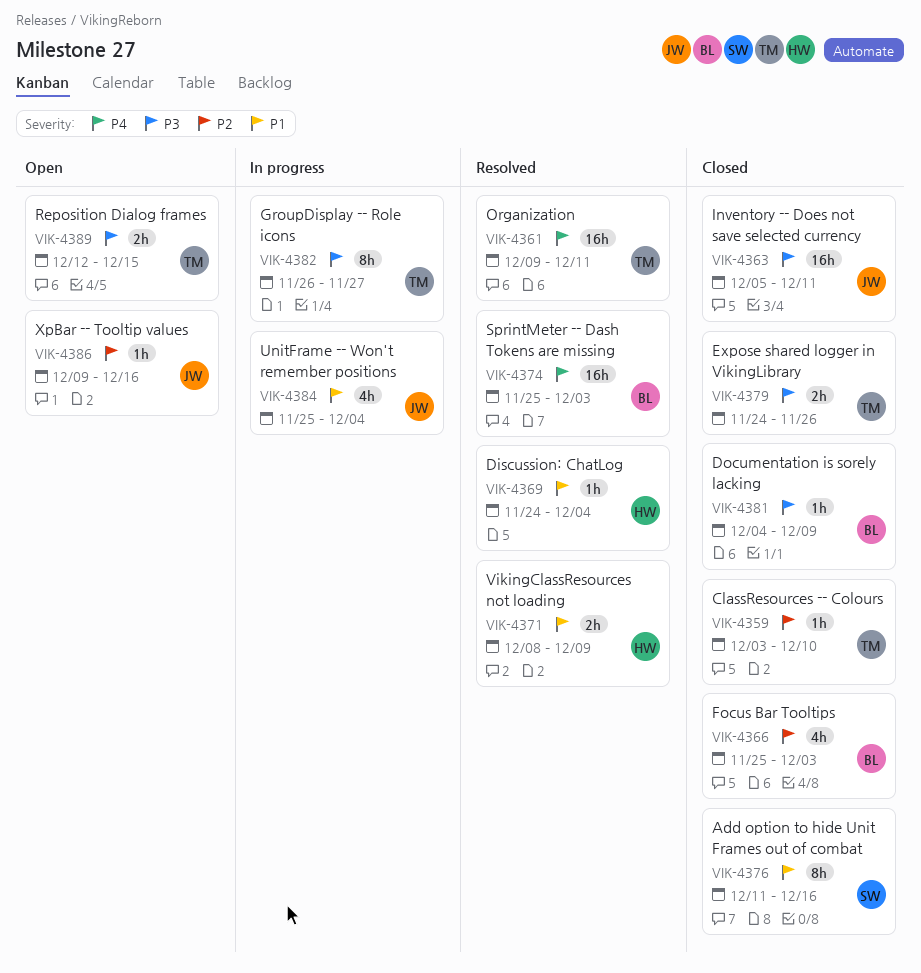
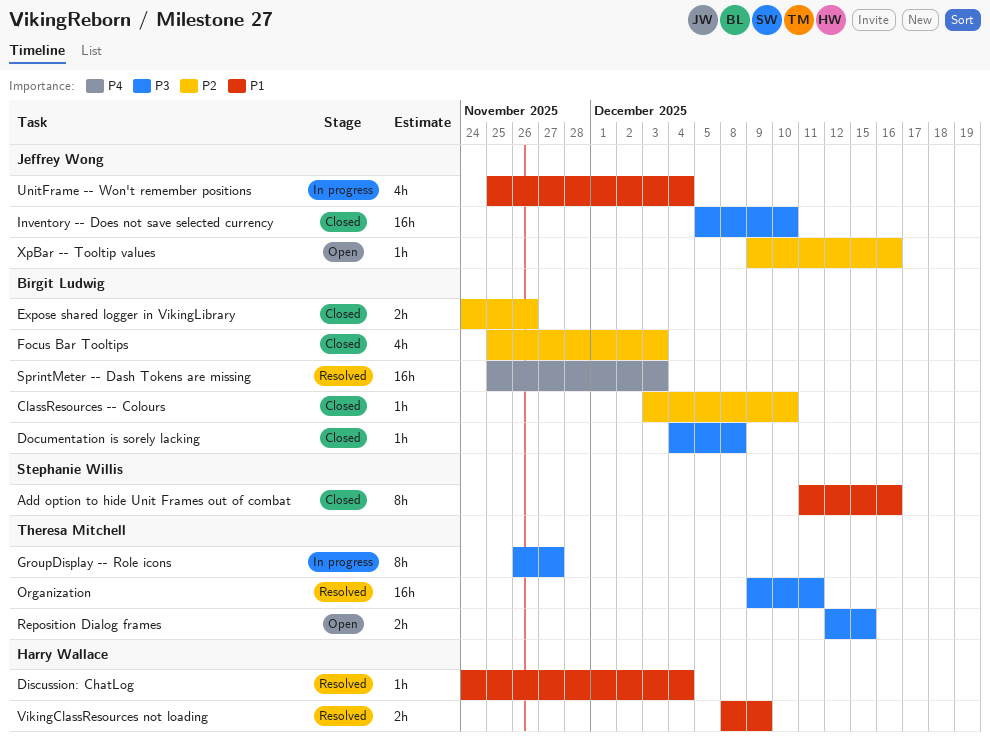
ClassResources -- Colours, owner: Theresa Mitchell -> Birgit Ludwig
Documentation is sorely lacking, due: Dec 9 -> Dec 8
Expose shared logger in VikingLibrary, owner: Theresa Mitchell -> Birgit Ludwig
Expose shared logger in VikingLibrary, priority: P3 -> P2
Inventory -- Does not save selected currency, due: Dec 11 -> Dec 10
Organization, priority: P4 -> P3

